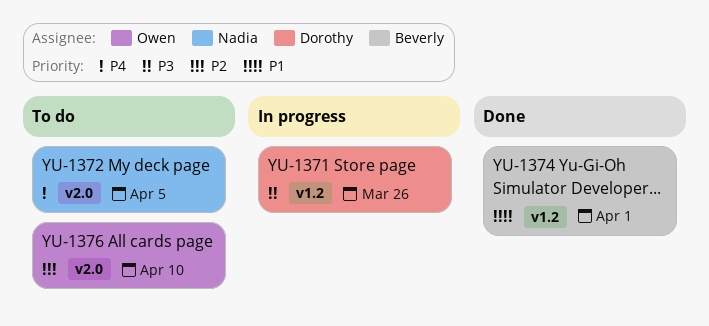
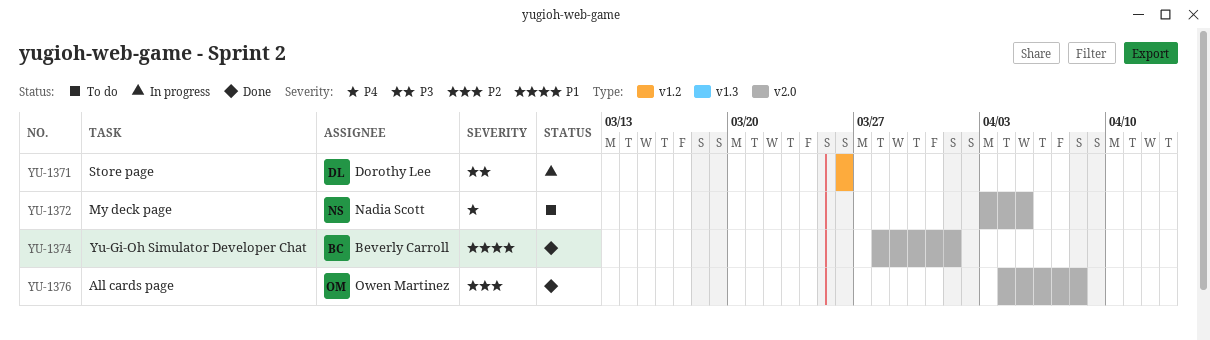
YU-1374, label: v1.2 -> v2.0
YU-1376, status: To do -> Done
YU-1376, due: Apr 10 -> Apr 8

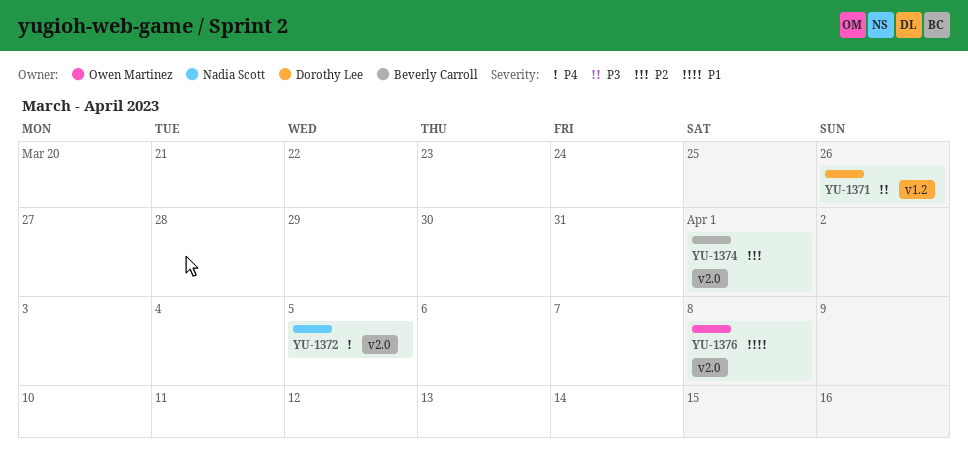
YU-1374, priority: P1 -> P2
YU-1376, priority: P2 -> P1

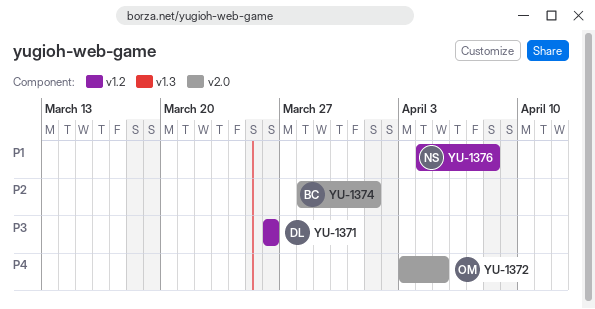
YU-1372, owner: Nadia Scott -> Owen Martinez
YU-1376, owner: Owen Martinez -> Nadia Scott
YU-1376, label: v2.0 -> v1.2

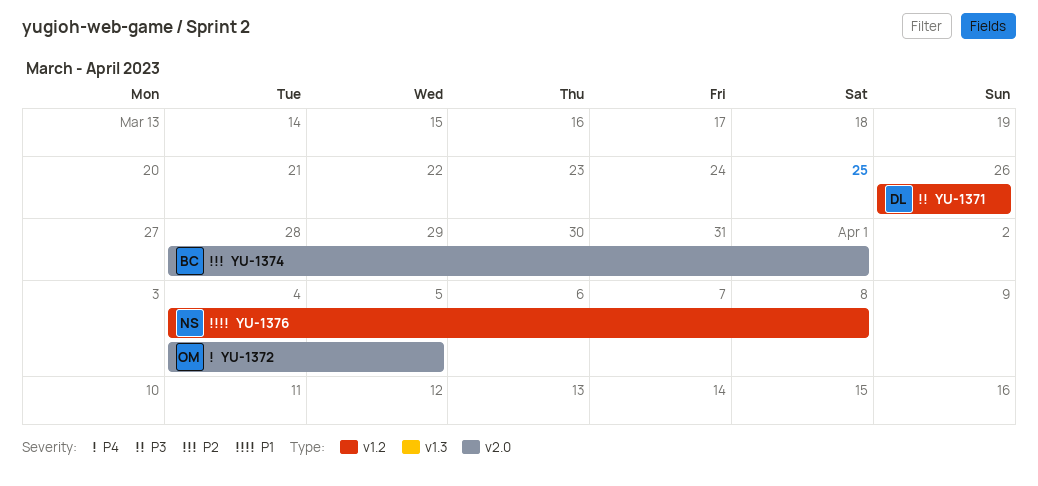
YU-1372, start: Apr 3 -> Apr 4

